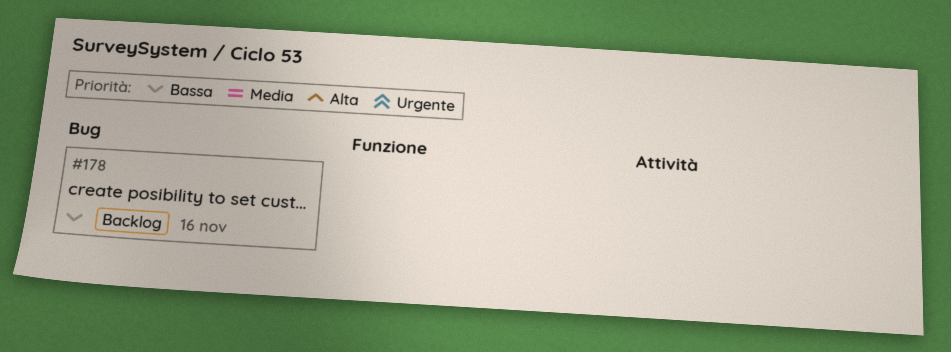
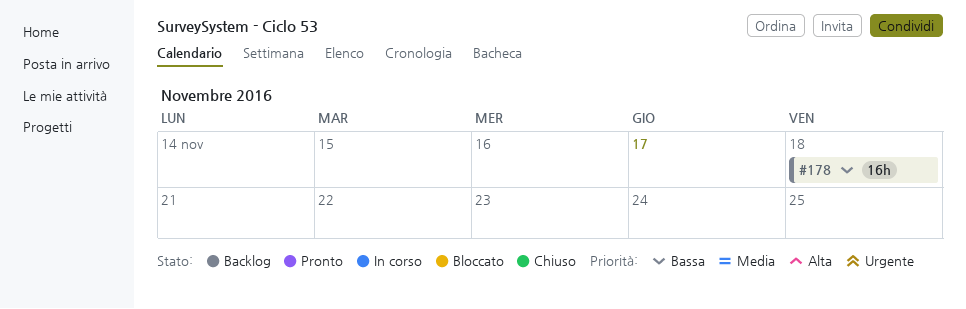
#178, due: Nov 16 -> Nov 18

